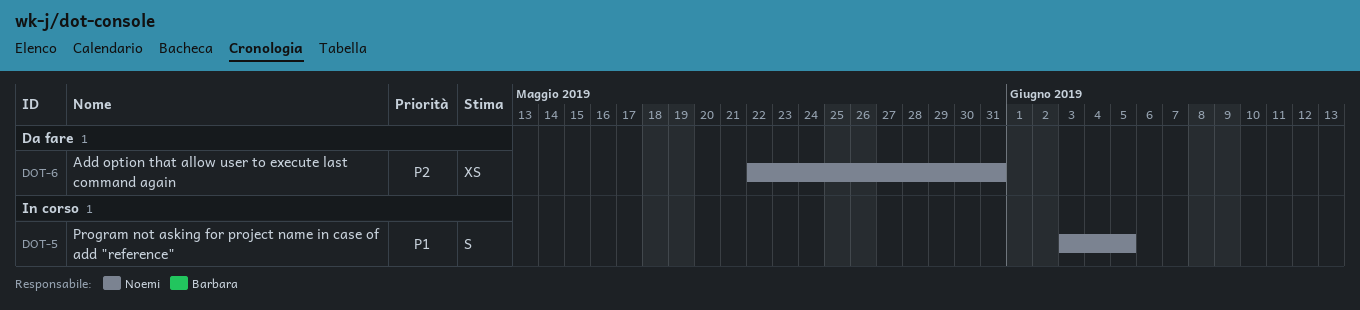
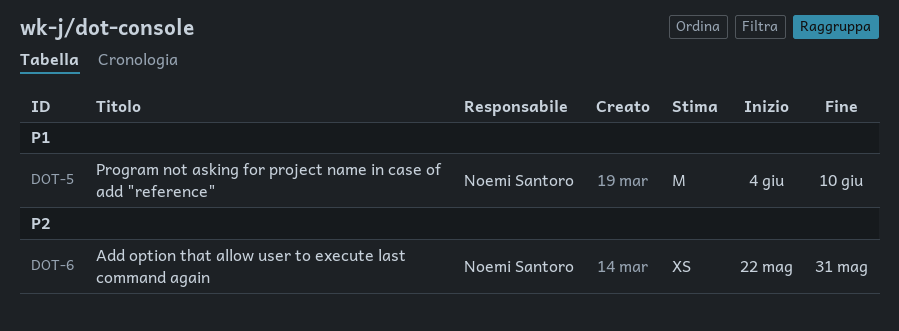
DOT-5, estimate: S -> M
DOT-5, start: Jun 3 -> Jun 4
DOT-5, due: Jun 5 -> Jun 10

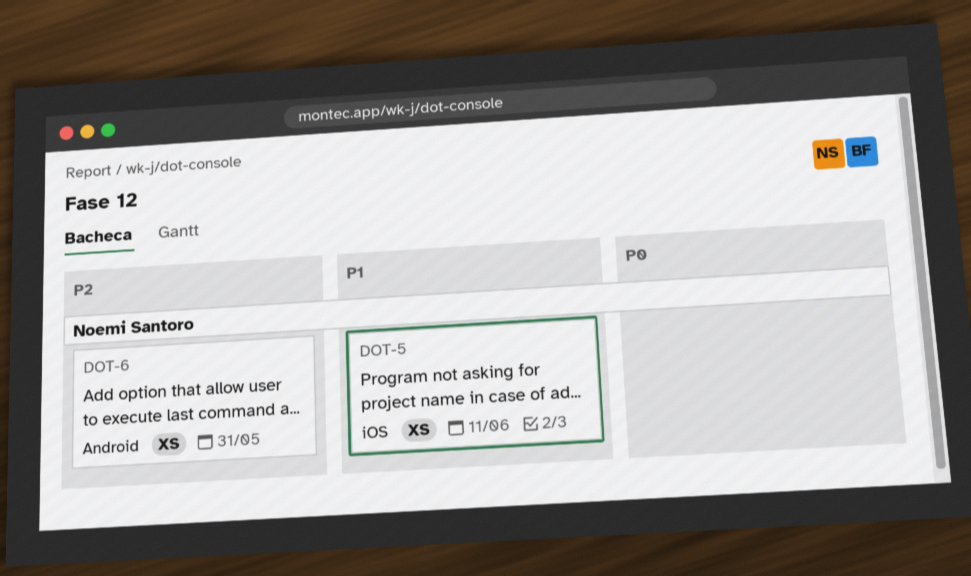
DOT-5, estimate: M -> XS
DOT-5, due: Jun 10 -> Jun 11

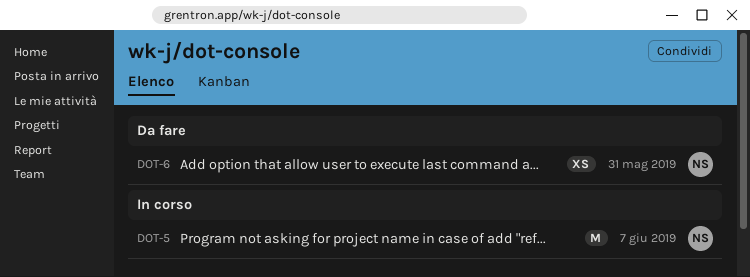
DOT-5, estimate: XS -> M
DOT-5, due: Jun 11 -> Jun 7

